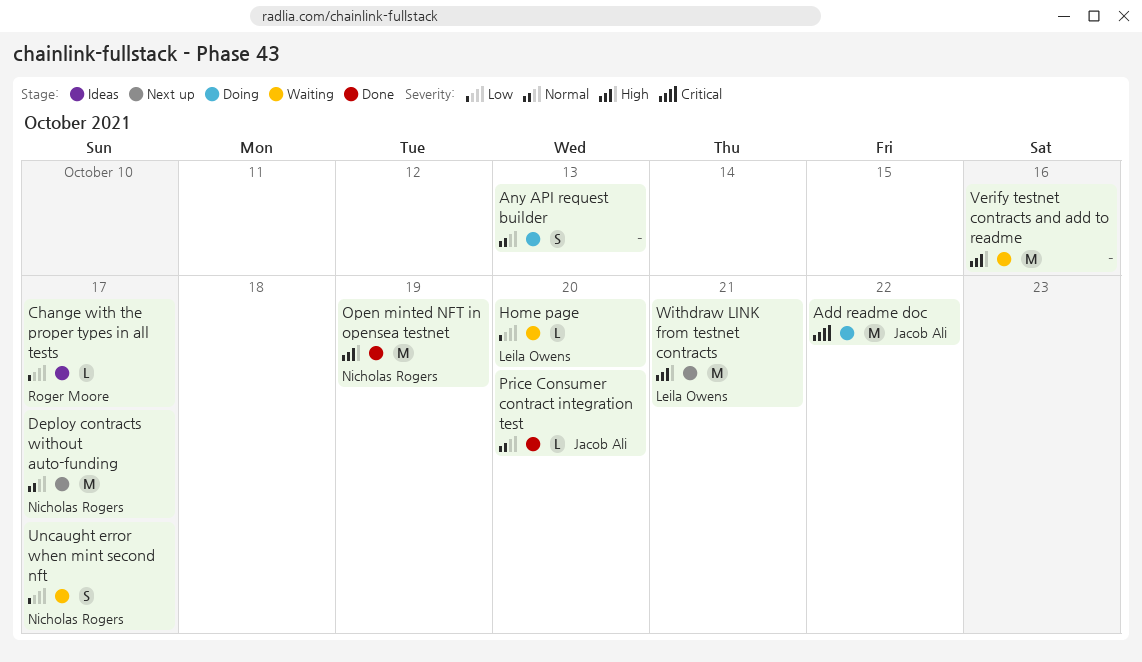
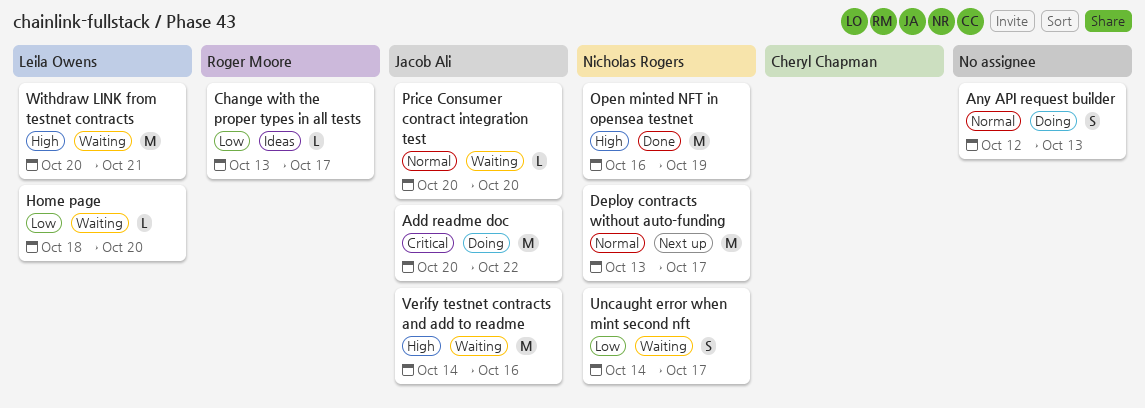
Price Consumer contract integration test, status: Done -> Waiting
Verify testnet contracts and add to readme, owner: none -> Jacob Ali
Withdraw LINK from testnet contracts, status: Next up -> Waiting

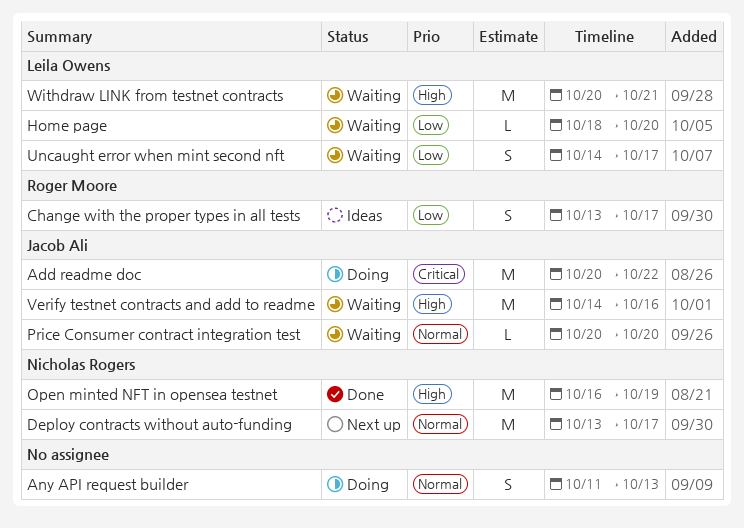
Any API request builder, start: Oct 12 -> Oct 11
Change with the proper types in all tests, estimate: L -> S
Uncaught error when mint second nft, owner: Nicholas Rogers -> Leila Owens

